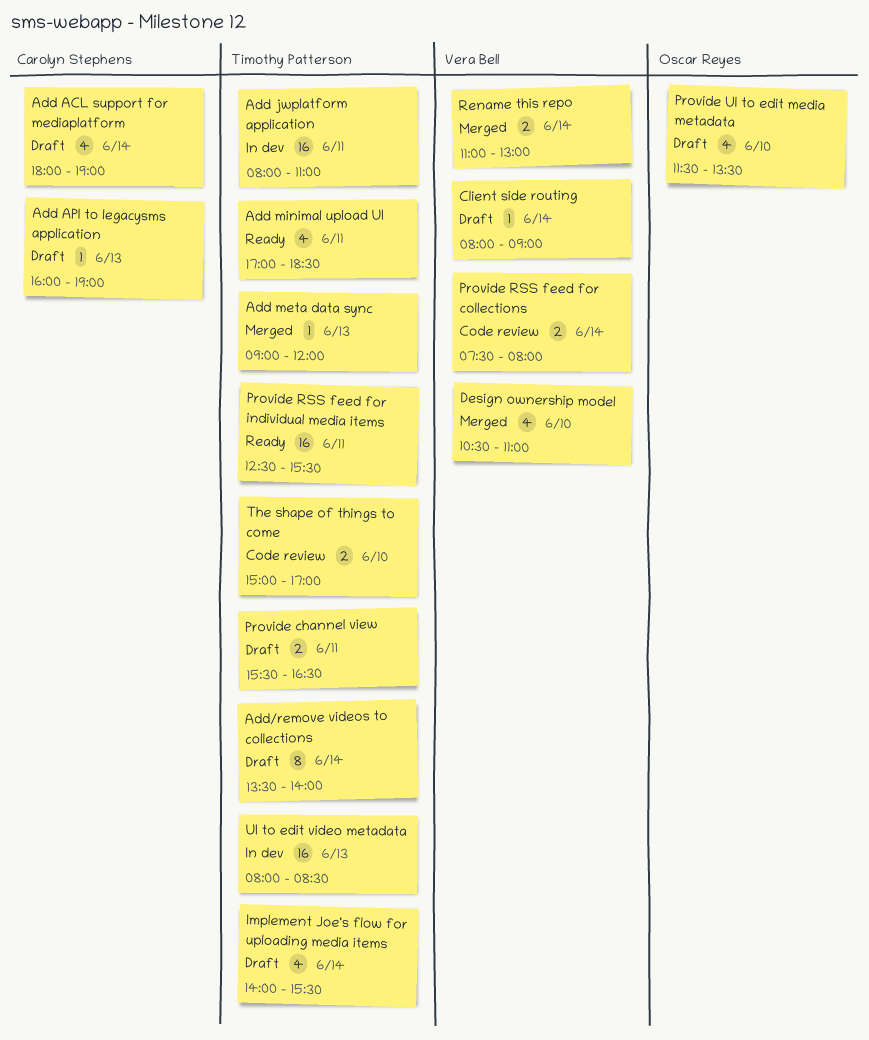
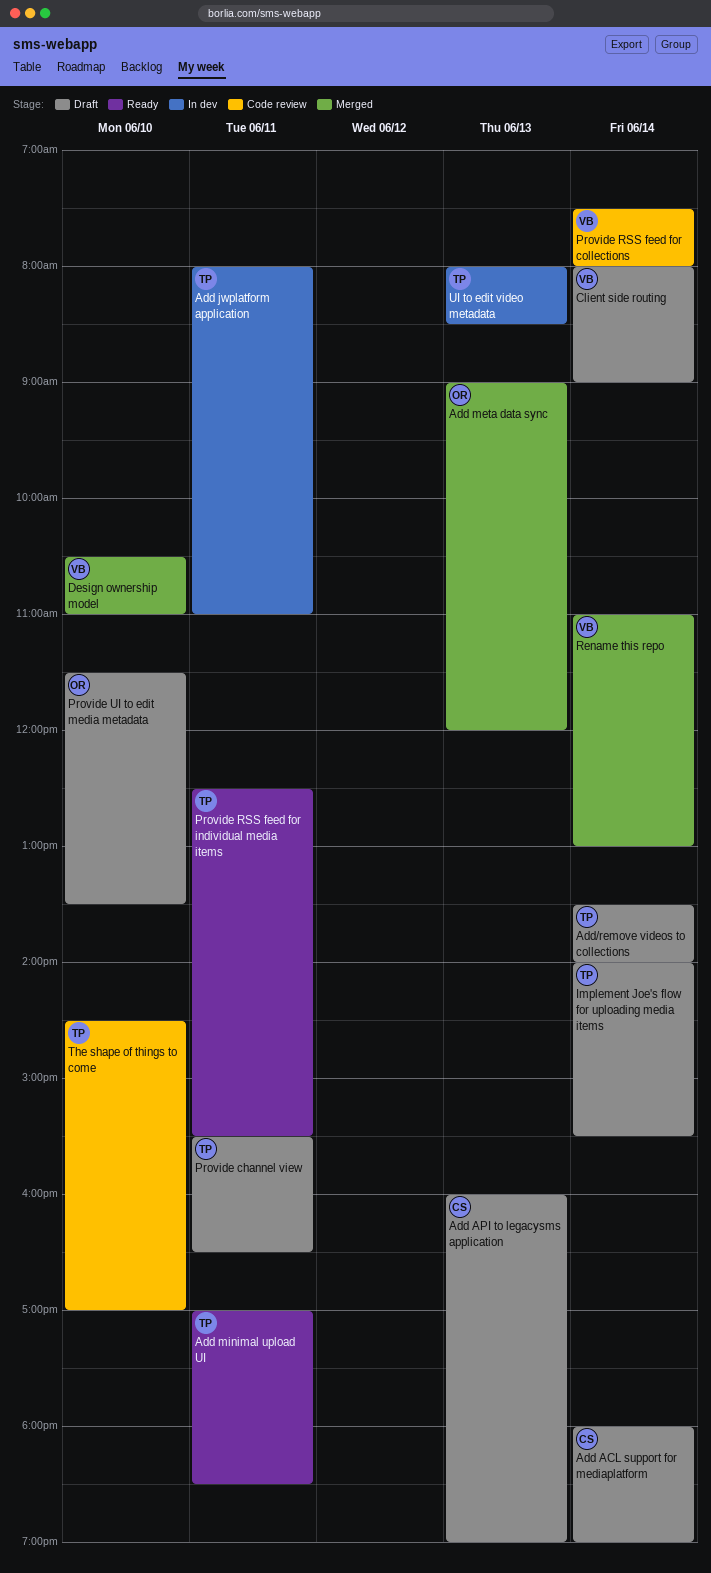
Add meta data sync, owner: Timothy Patterson -> Oscar Reyes
The shape of things to come, begins: 15:00 -> 14:30

